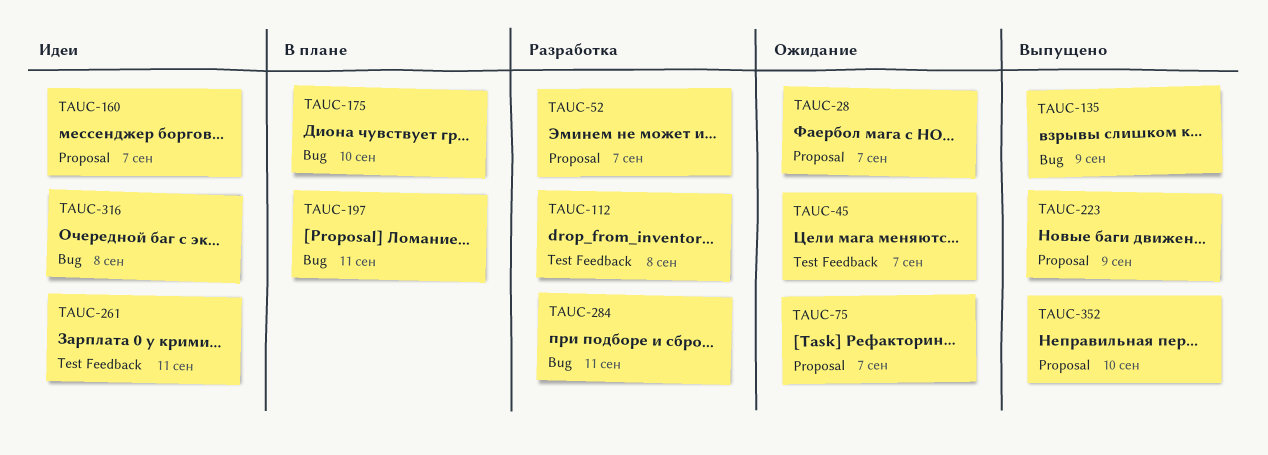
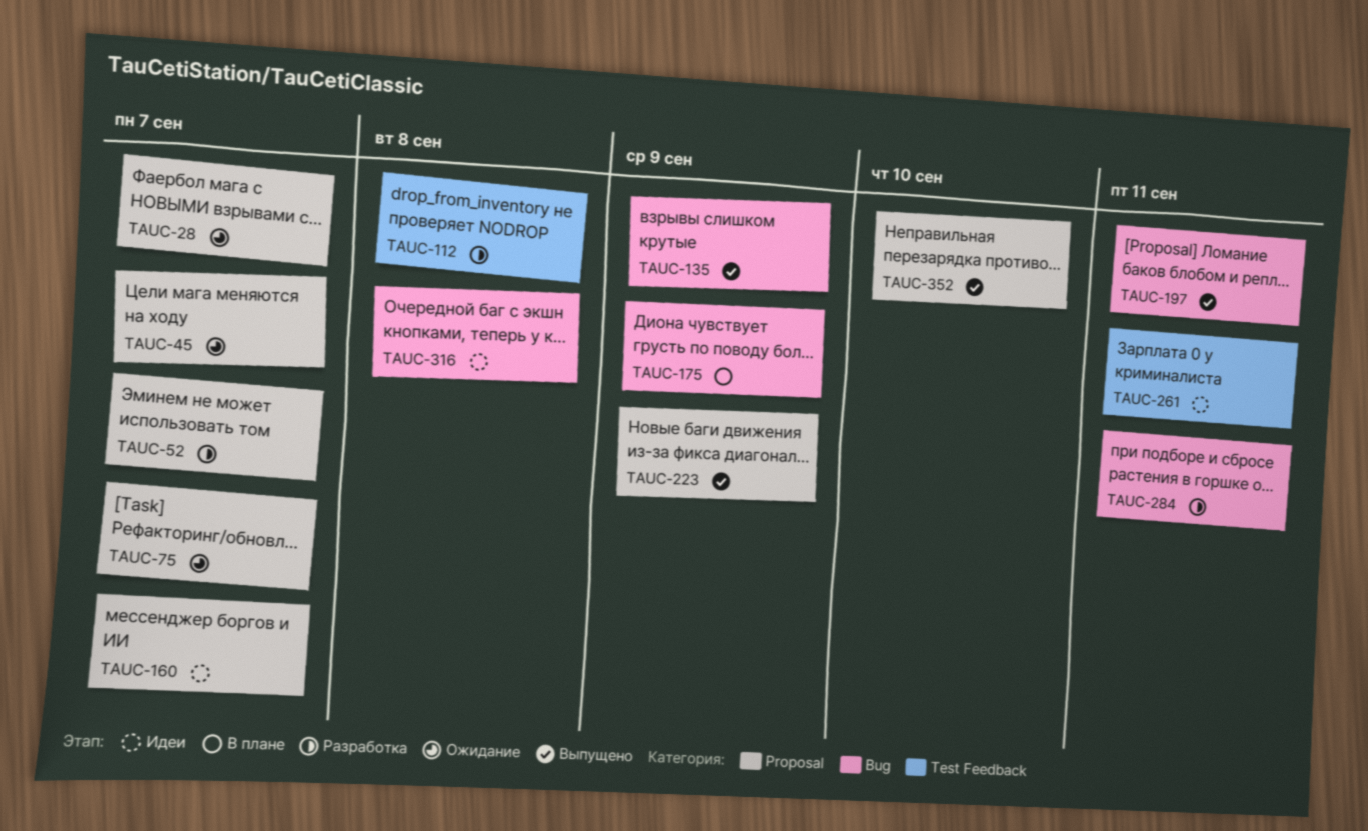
TAUC-45, label: Test Feedback -> Proposal
TAUC-175, due: Sep 10 -> Sep 9
TAUC-197, status: В плане -> Выпущено

